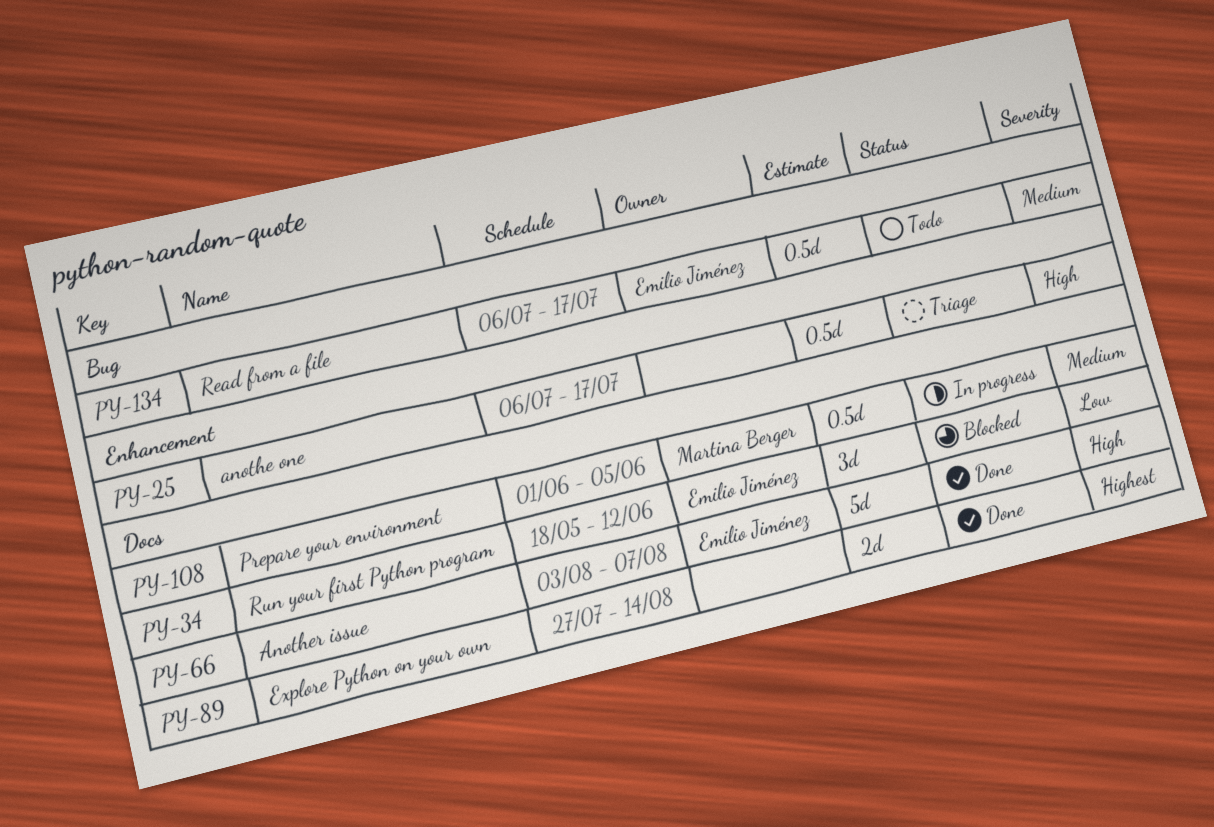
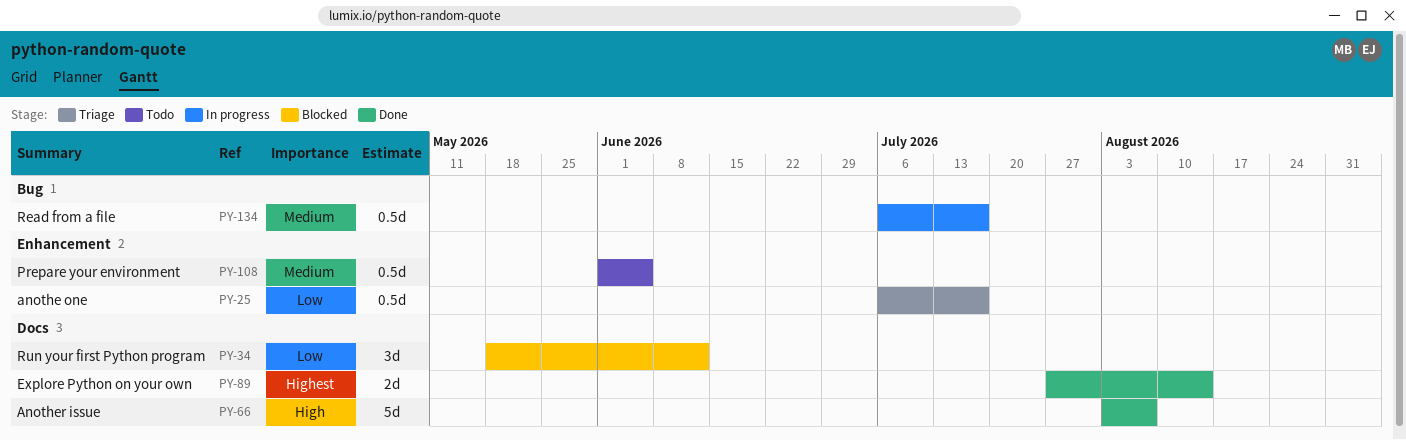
PY-25, priority: High -> Low
PY-108, status: In progress -> Todo
PY-108, label: Docs -> Enhancement
PY-134, status: Todo -> In progress

